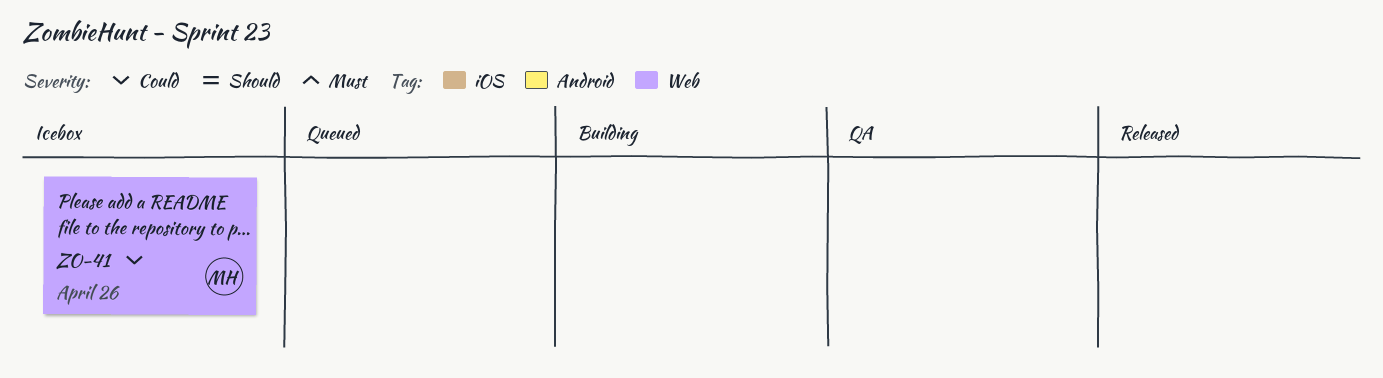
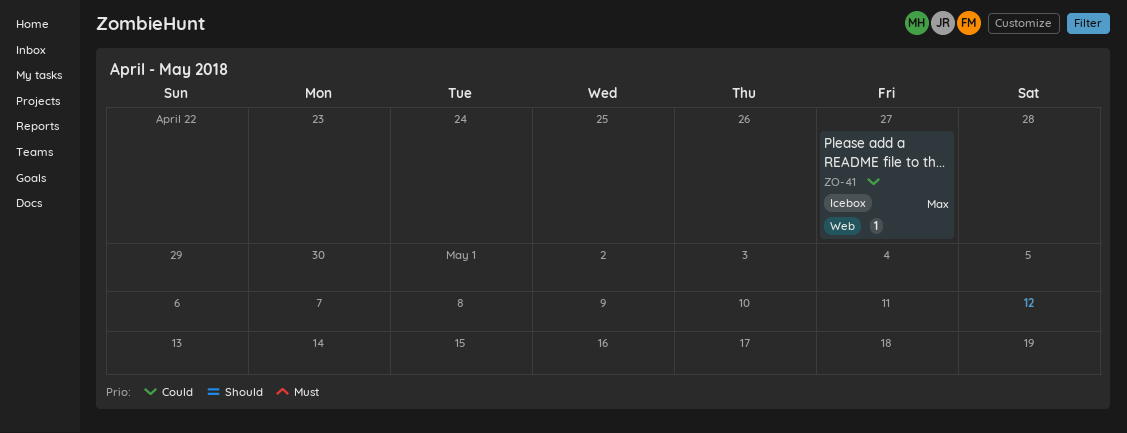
ZO-41, due: Apr 26 -> Apr 27

